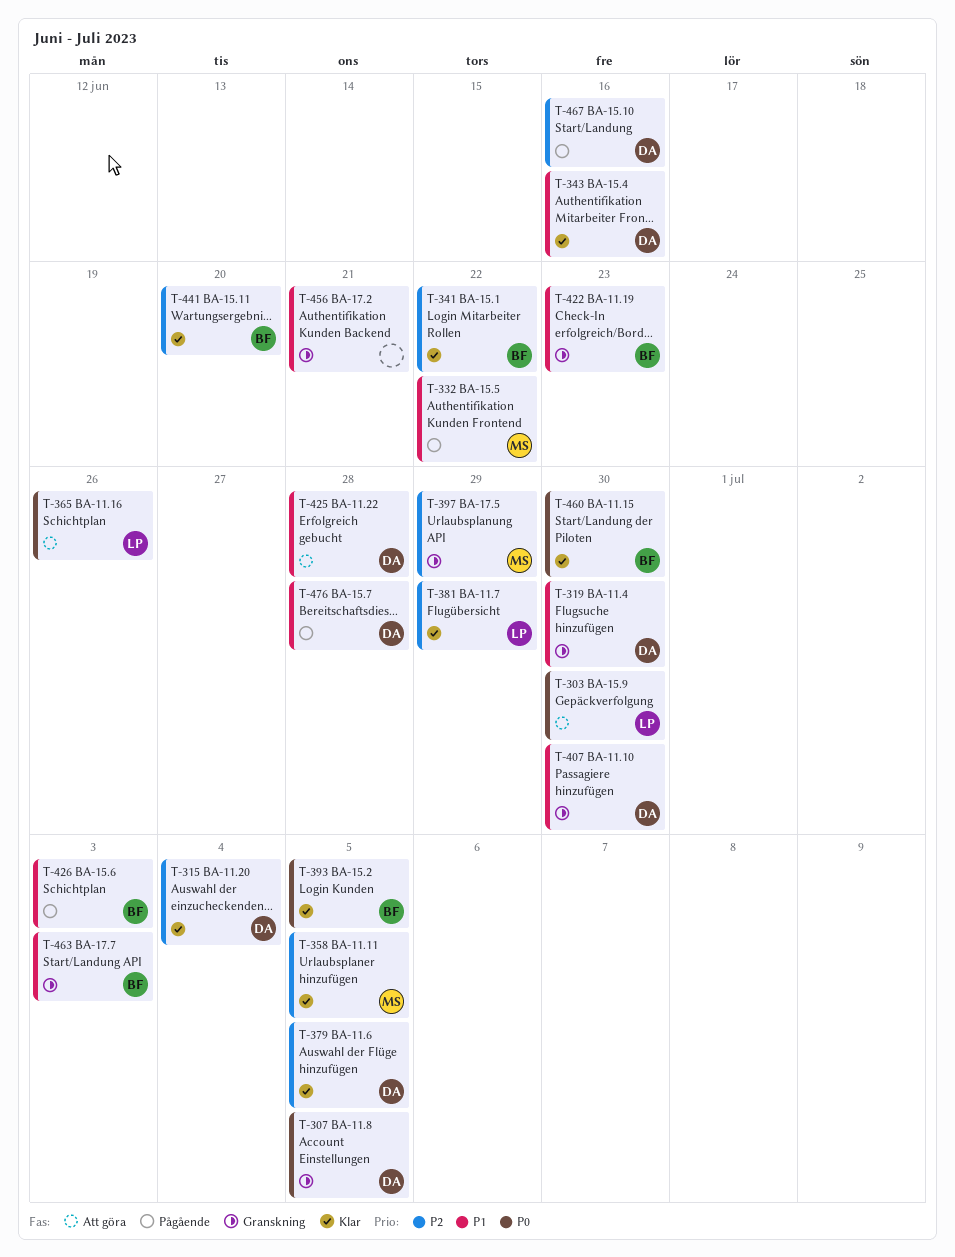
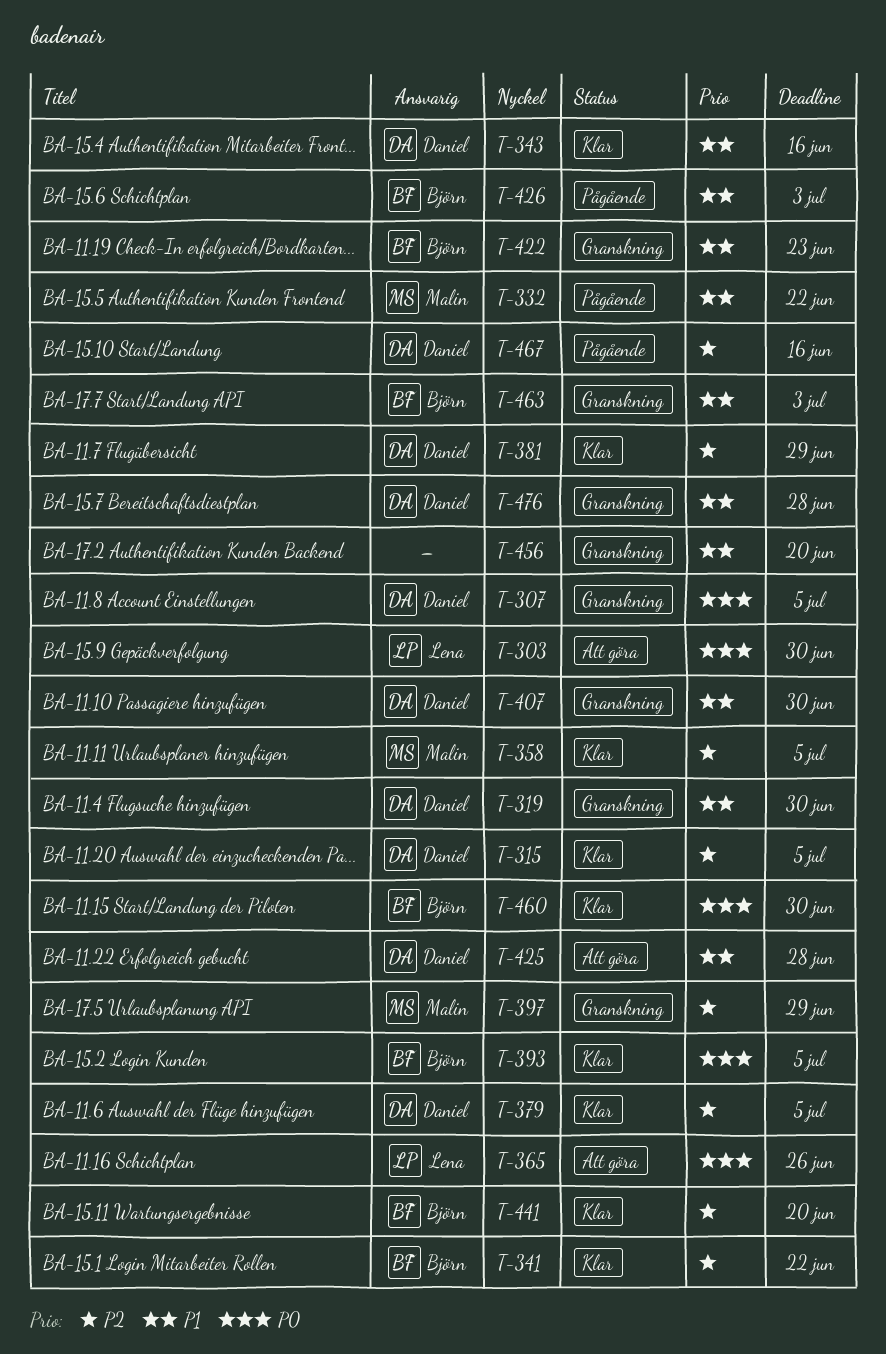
T-315, due: Jul 4 -> Jul 5
T-381, owner: Lena -> Daniel
T-456, due: Jun 21 -> Jun 20
T-476, status: Pågående -> Granskning

